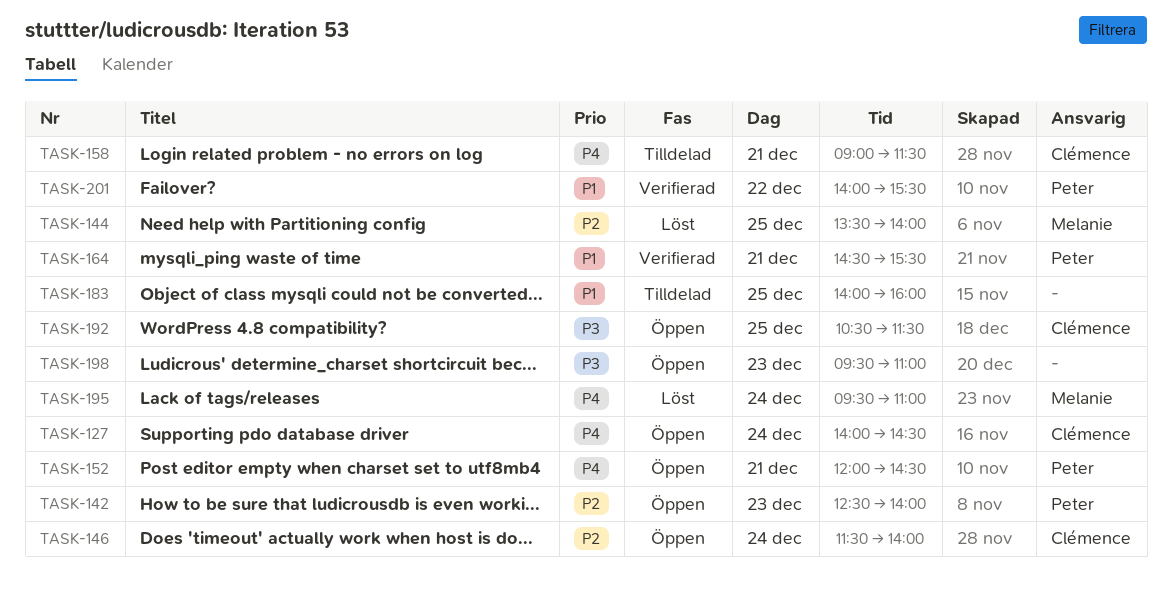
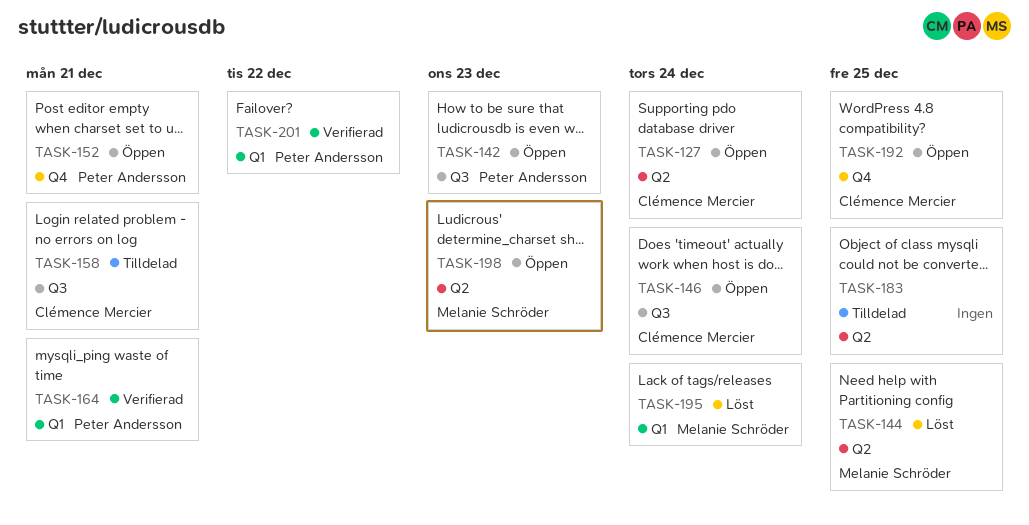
TASK-198, owner: none -> Melanie Schröder

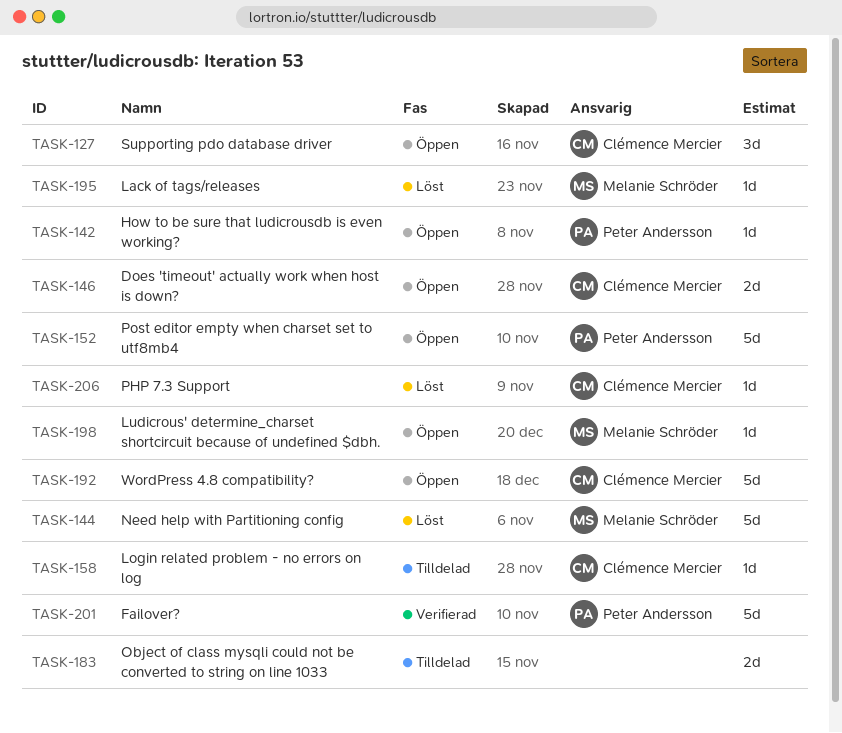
TASK-164: present -> none
TASK-206: none -> present

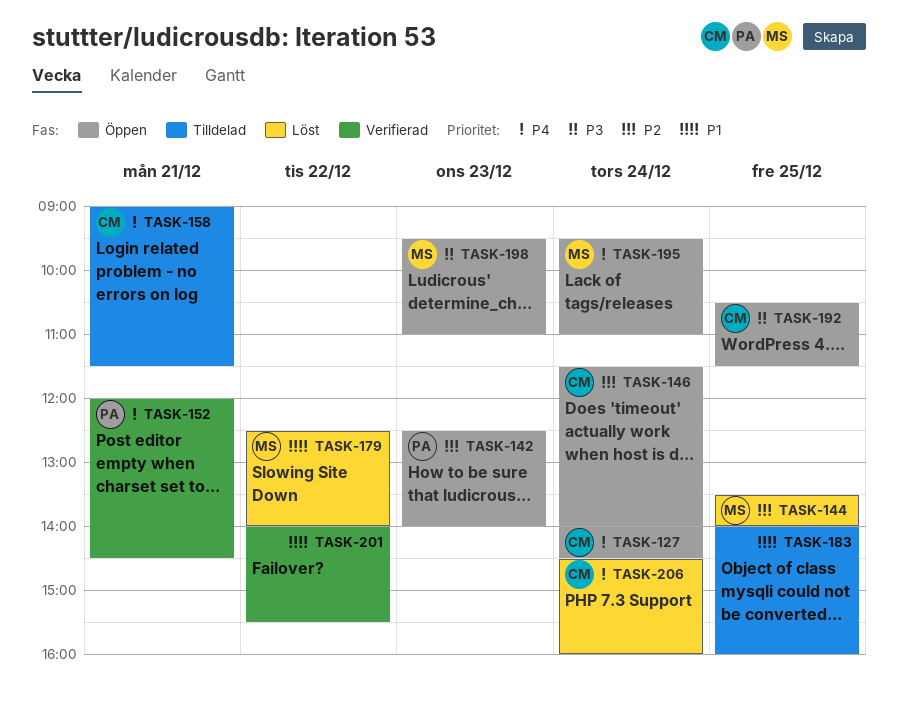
TASK-152, status: Öppen -> Verifierad
TASK-179: none -> present
TASK-195, status: Löst -> Öppen
TASK-201, owner: Peter Andersson -> none

